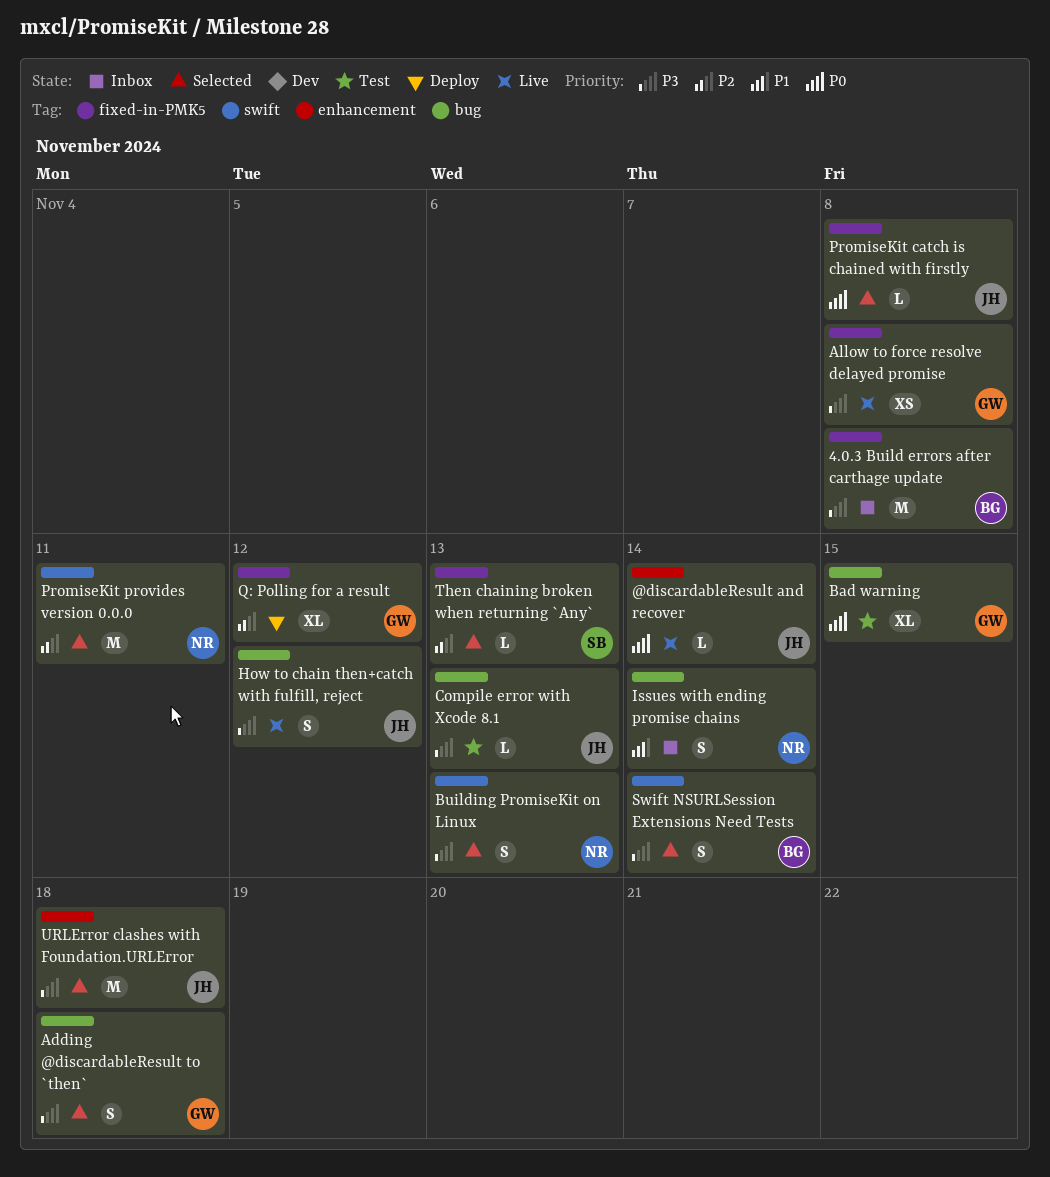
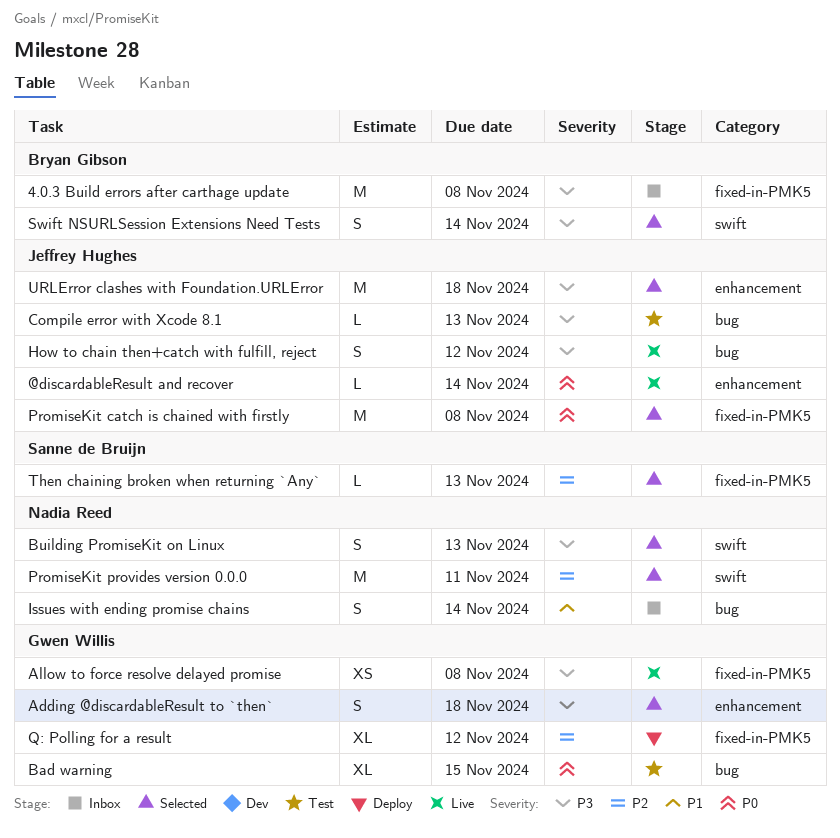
Adding @discardableResult to `then`, label: bug -> enhancement
PromiseKit catch is chained with firstly, estimate: L -> M

